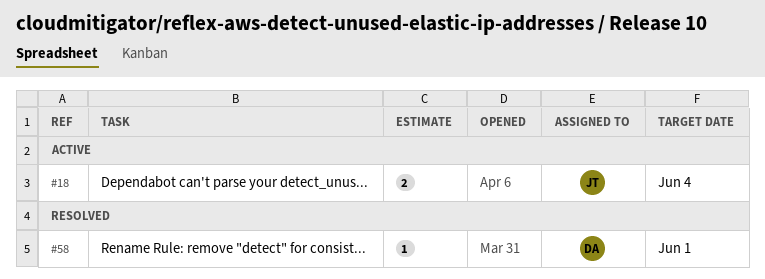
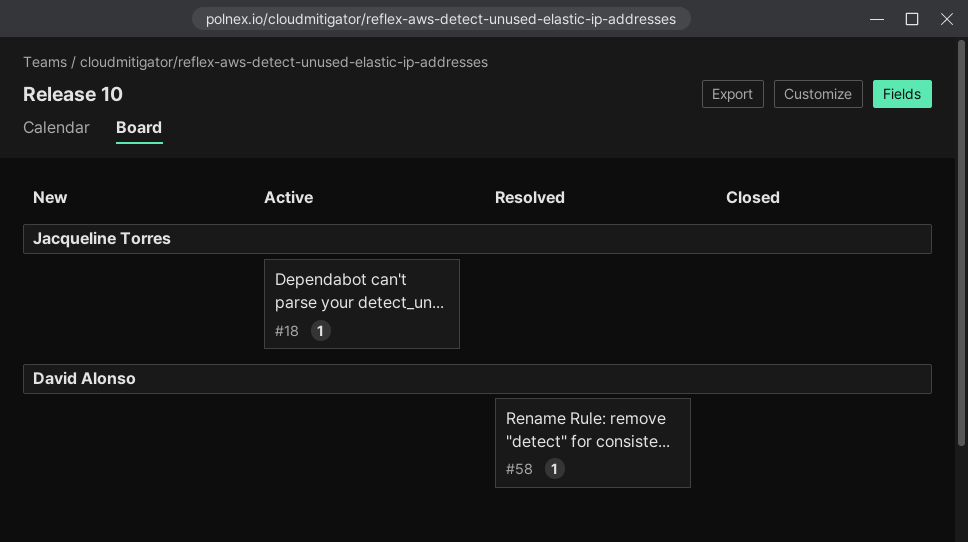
#18, estimate: 2 -> 1

